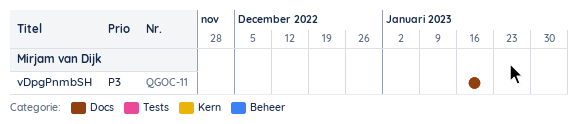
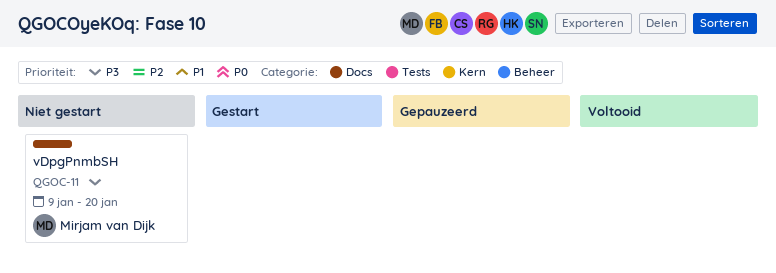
QGOC-11, start: Jan 16 -> Jan 9

